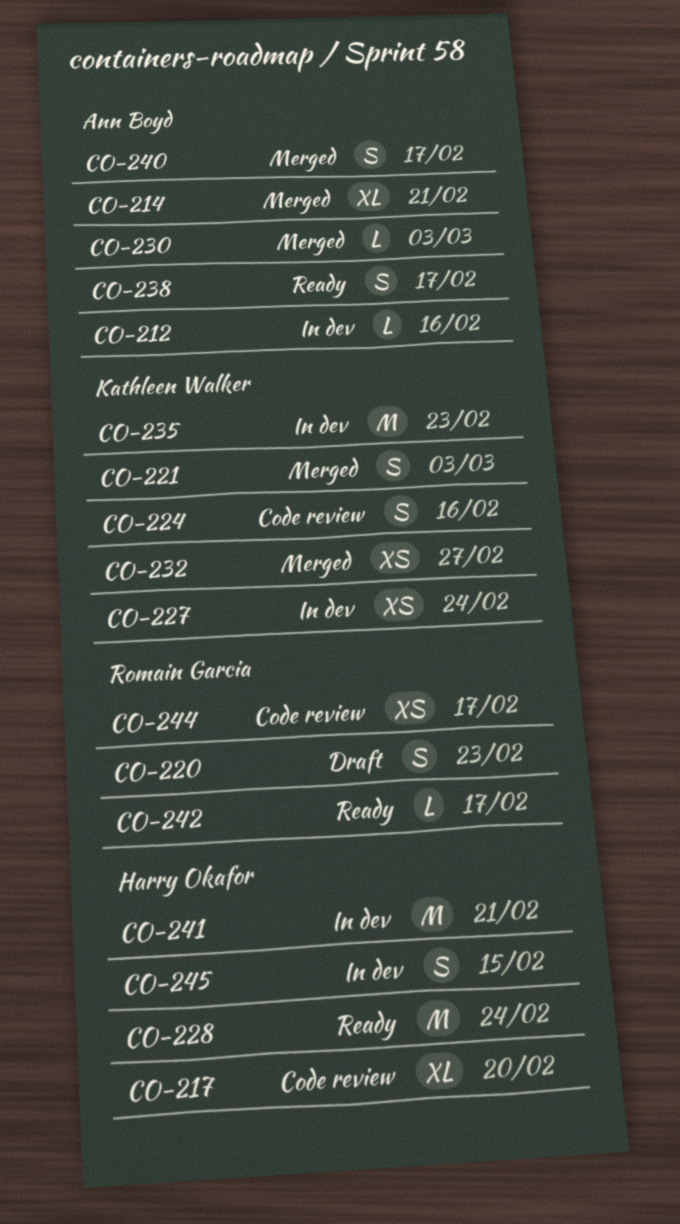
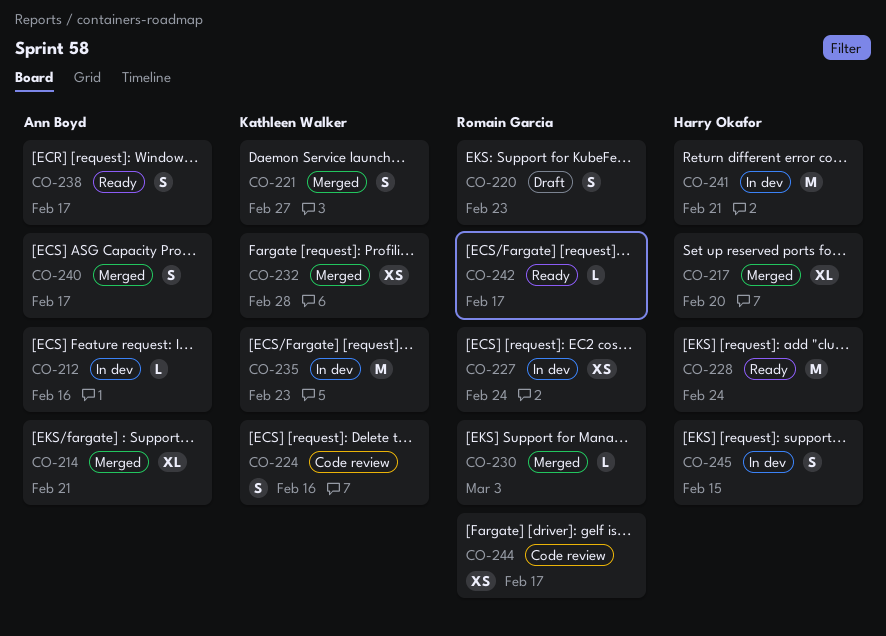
CO-217, status: Code review -> Merged
CO-221, due: Mar 3 -> Feb 27
CO-227, owner: Kathleen Walker -> Romain Garcia
CO-230, owner: Ann Boyd -> Romain Garcia
CO-232, due: Feb 27 -> Feb 28

